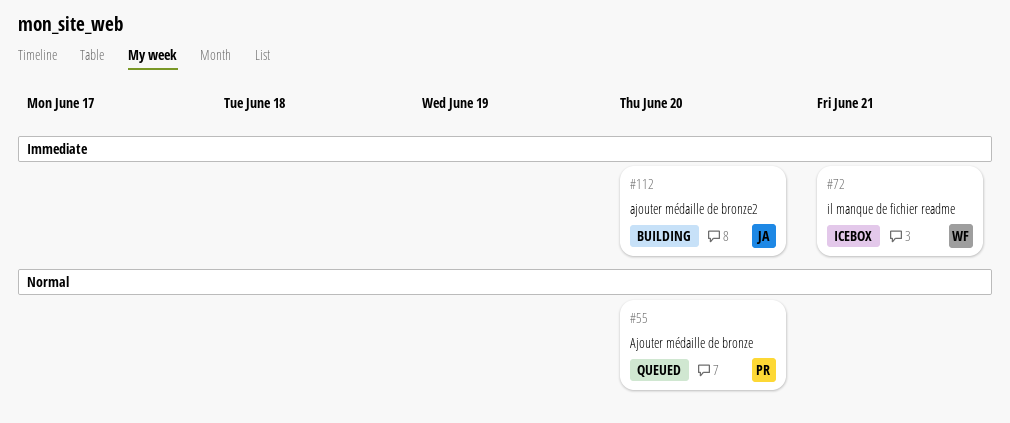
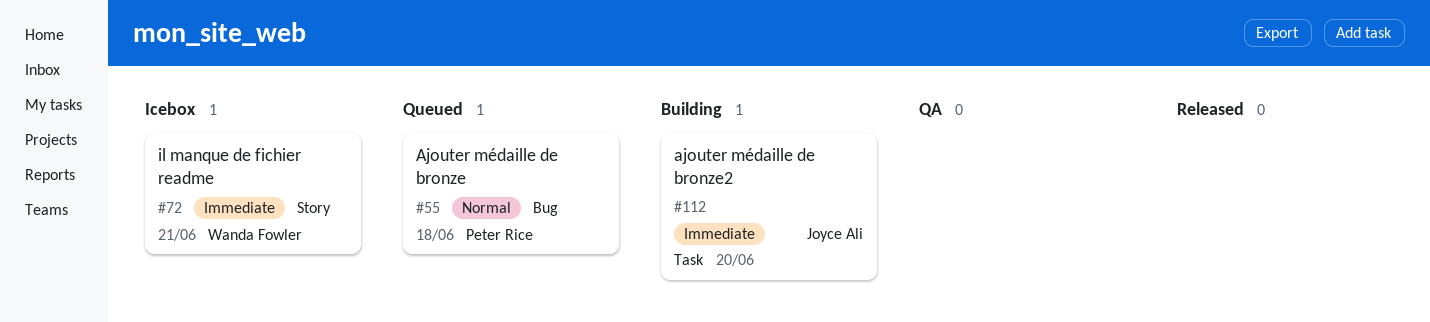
#55, due: Jun 20 -> Jun 18

